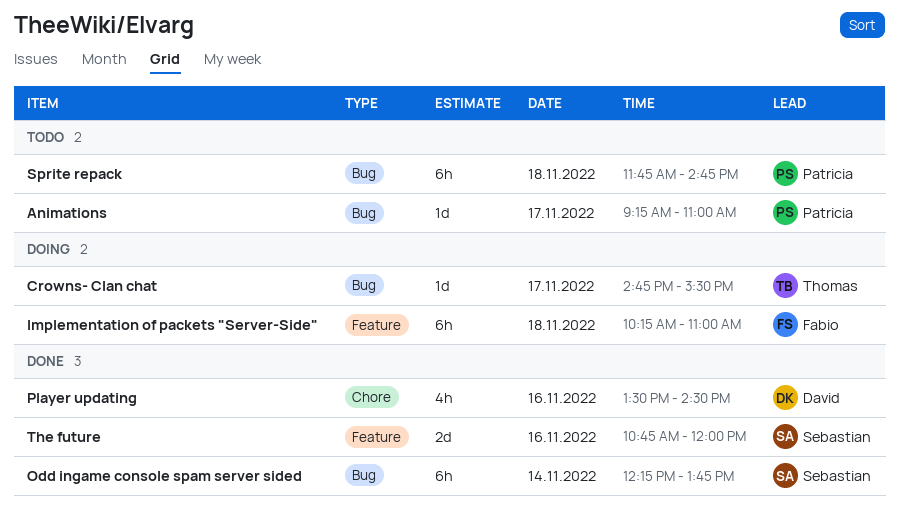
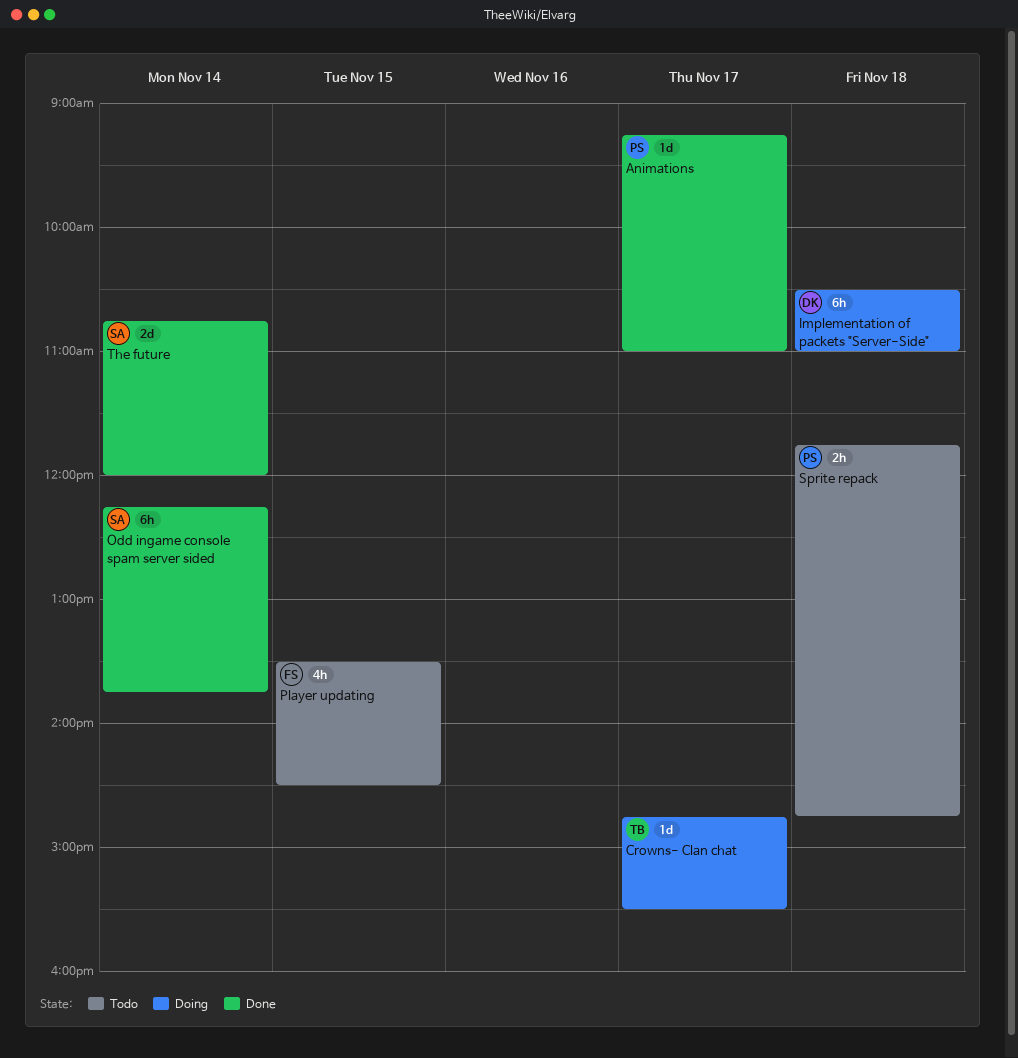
Animations, status: Todo -> Done
Implementation of packets "Server-Side", owner: Fabio -> David
Implementation of packets "Server-Side", begins: 10:15 -> 10:30
Player updating, status: Done -> Todo
Player updating, owner: David -> Fabio
Player updating, day: Nov 16 -> Nov 15
Sprite repack, estimate: 6h -> 2h
The future, day: Nov 16 -> Nov 14

